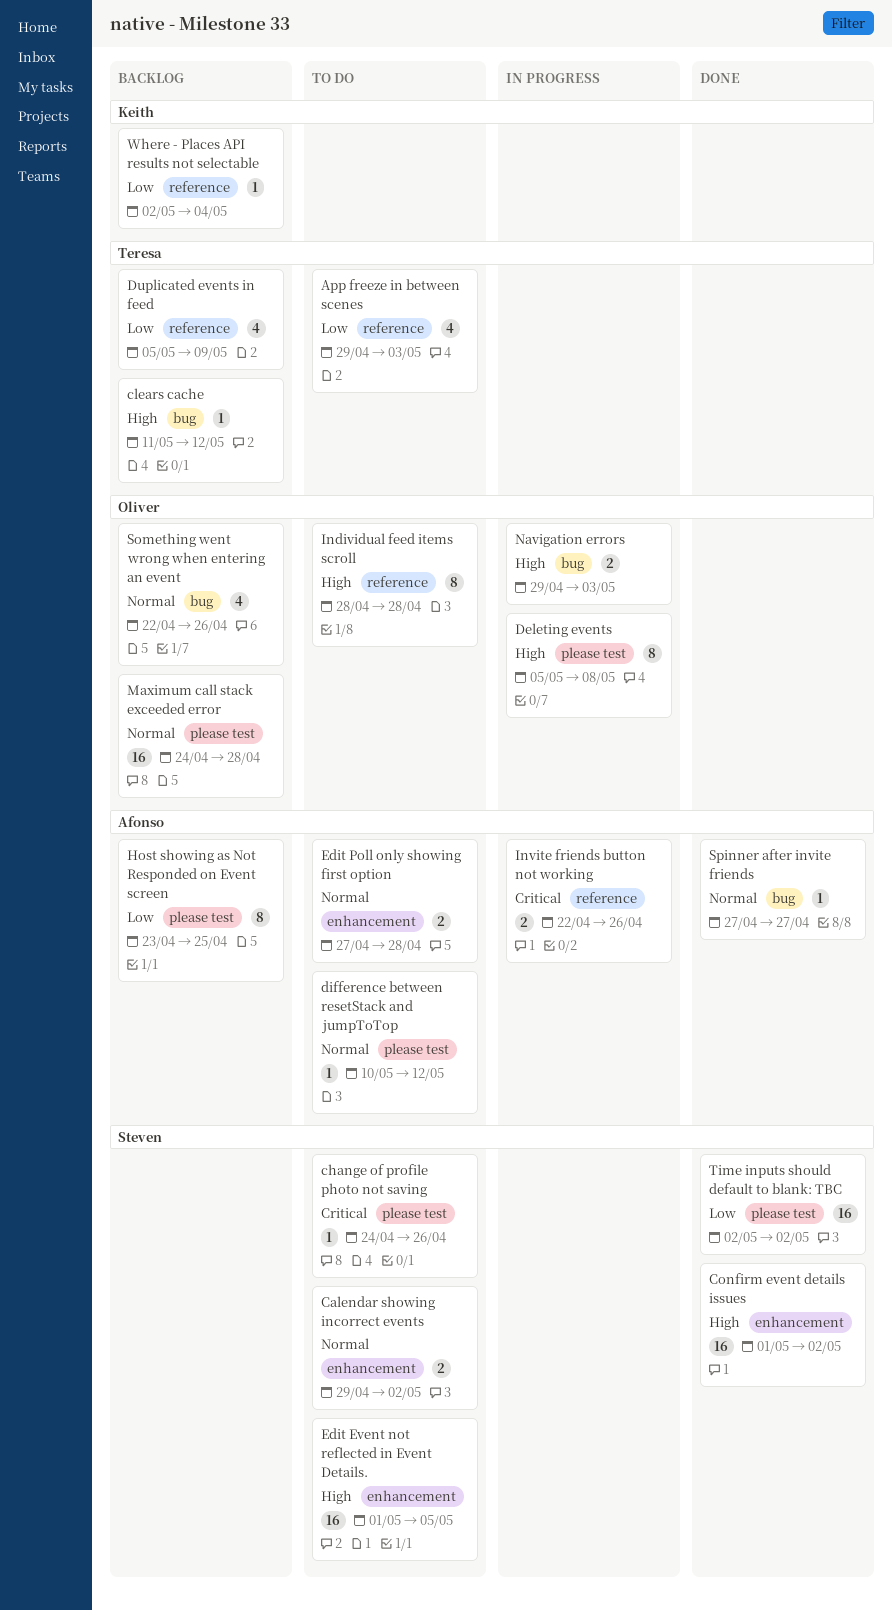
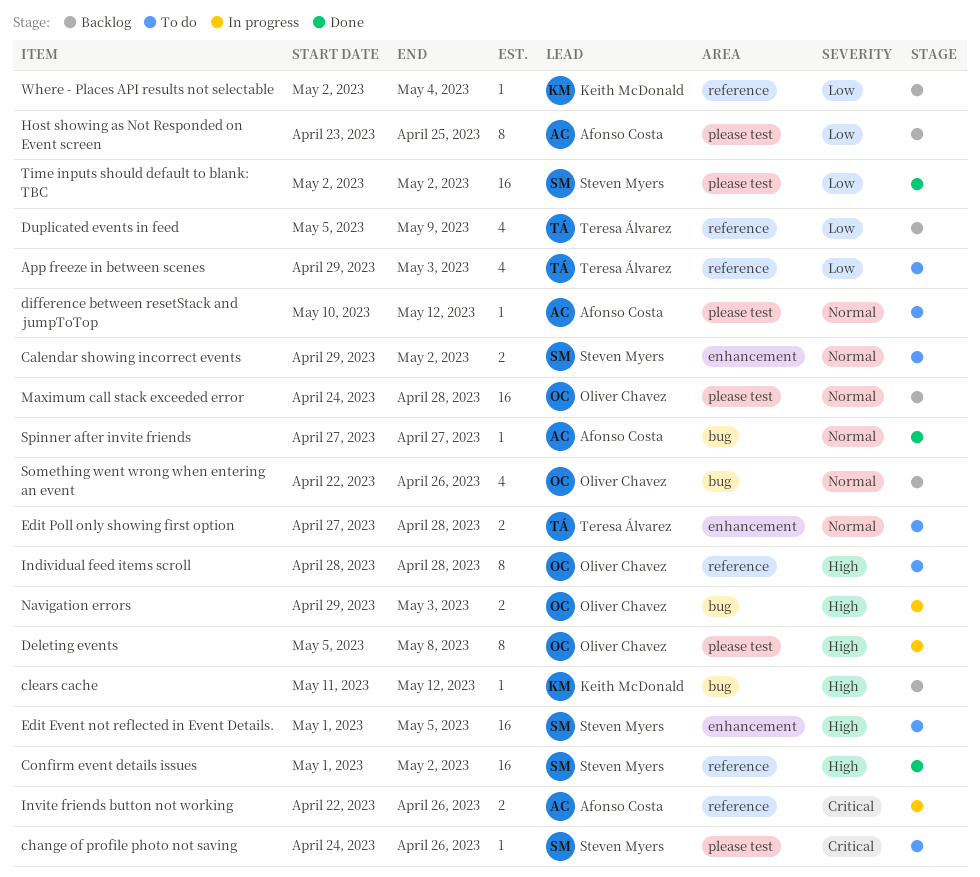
clears cache, owner: Teresa Álvarez -> Keith McDonald
Confirm event details issues, label: enhancement -> reference
Edit Poll only showing first option, owner: Afonso Costa -> Teresa Álvarez

